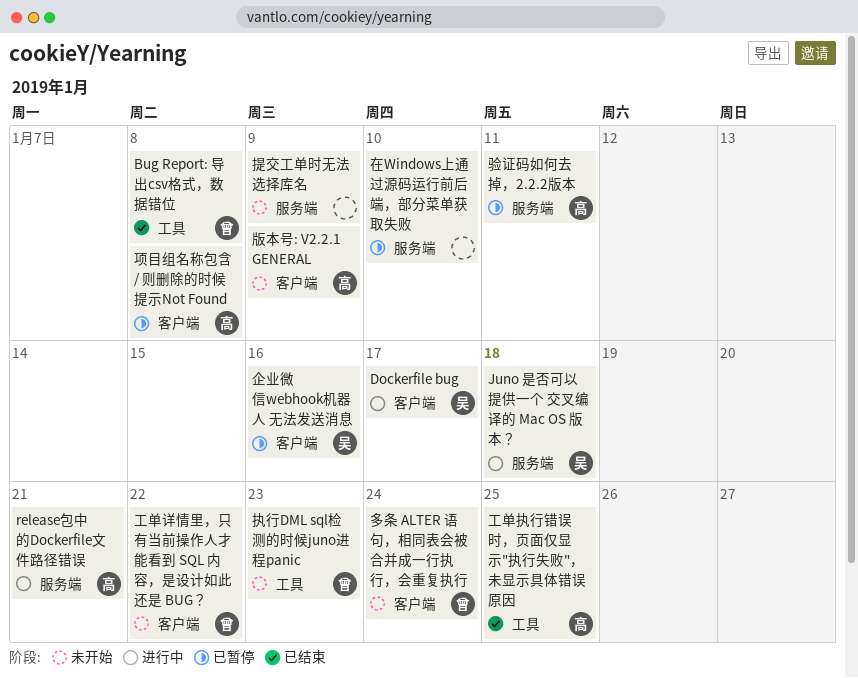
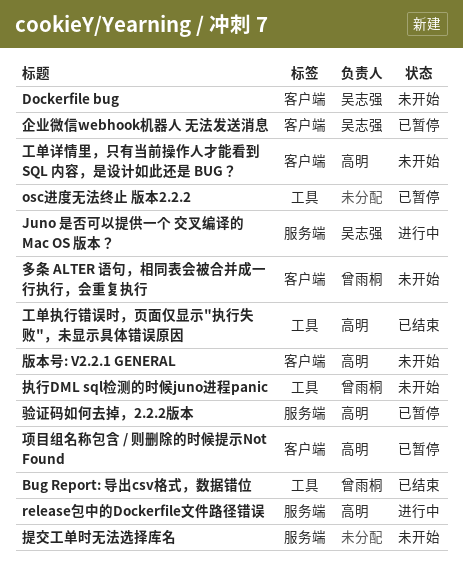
Dockerfile bug, status: 进行中 -> 未开始
osc进度无法终止 版本2.2.2: none -> present
在Windows上通过源码运行前后端，部分菜单获取失败: present -> none
工单详情里，只有当前操作人才能看到 SQL 内容，是设计如此还是 BUG？, owner: 曾雨桐 -> 高明

